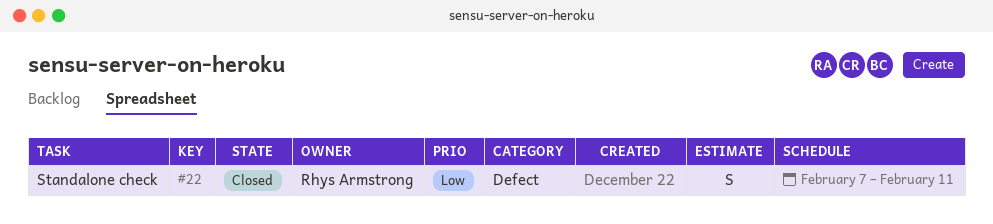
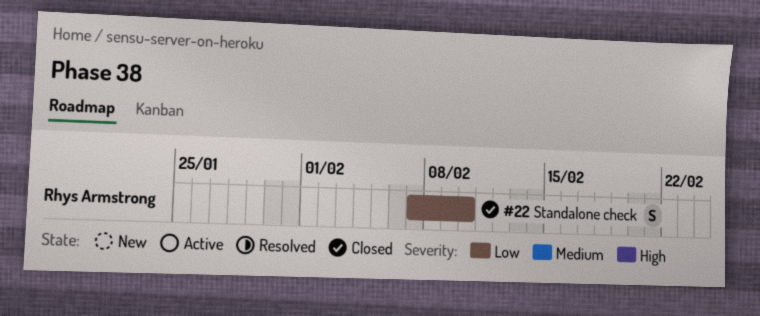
#22, due: Feb 11 -> Feb 10

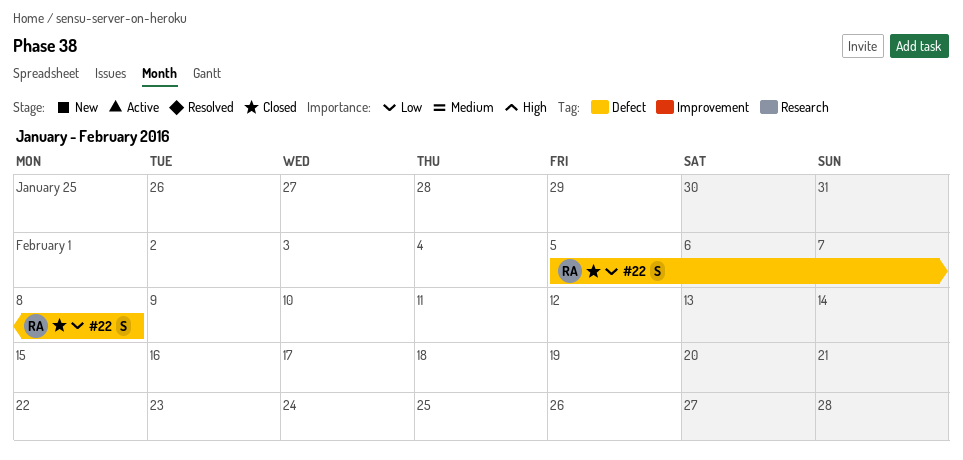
#22, start: Feb 7 -> Feb 5
#22, due: Feb 10 -> Feb 8

